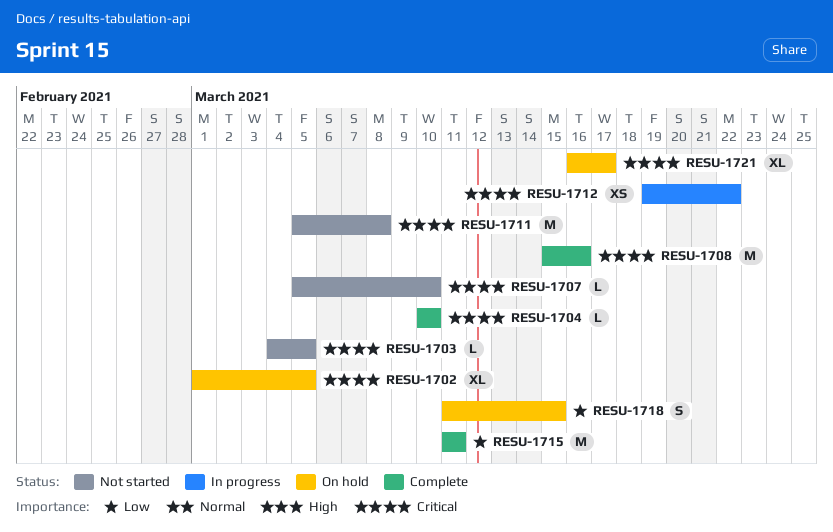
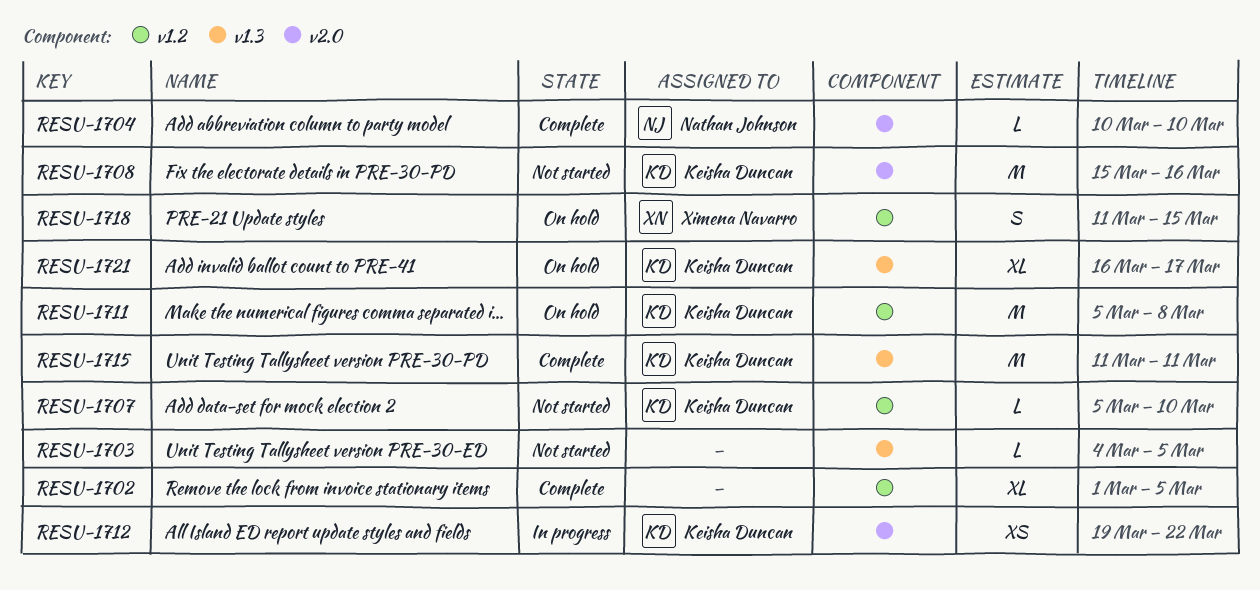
RESU-1702, status: On hold -> Complete
RESU-1708, status: Complete -> Not started
RESU-1711, status: Not started -> On hold

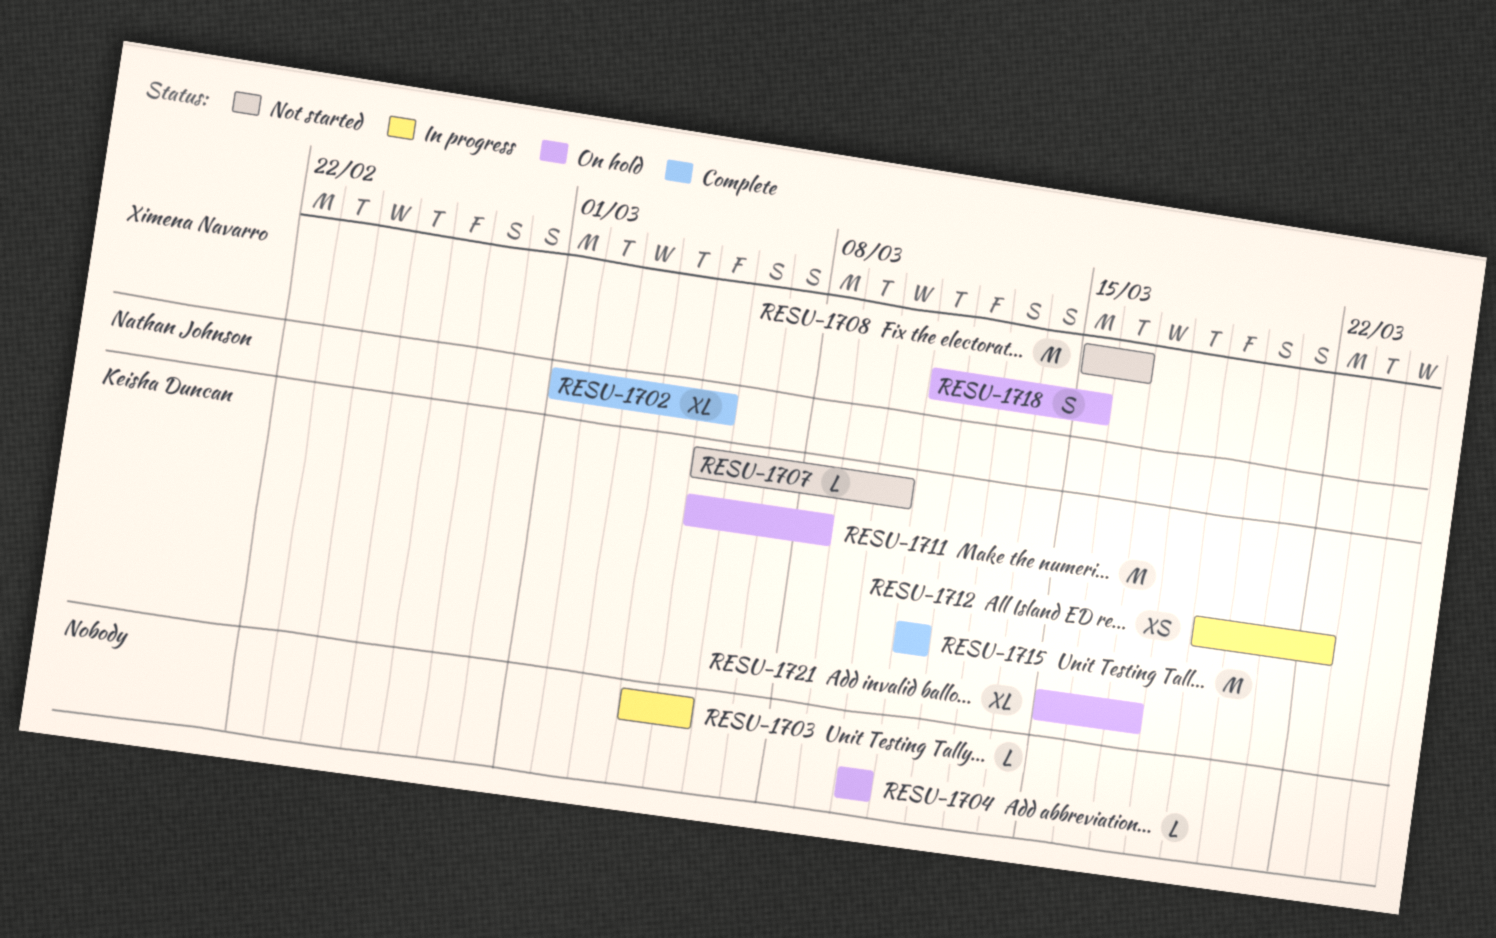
RESU-1702, owner: none -> Nathan Johnson
RESU-1703, status: Not started -> In progress
RESU-1704, status: Complete -> On hold
RESU-1704, owner: Nathan Johnson -> none
RESU-1708, owner: Keisha Duncan -> Ximena Navarro
RESU-1721, start: Mar 16 -> Mar 15

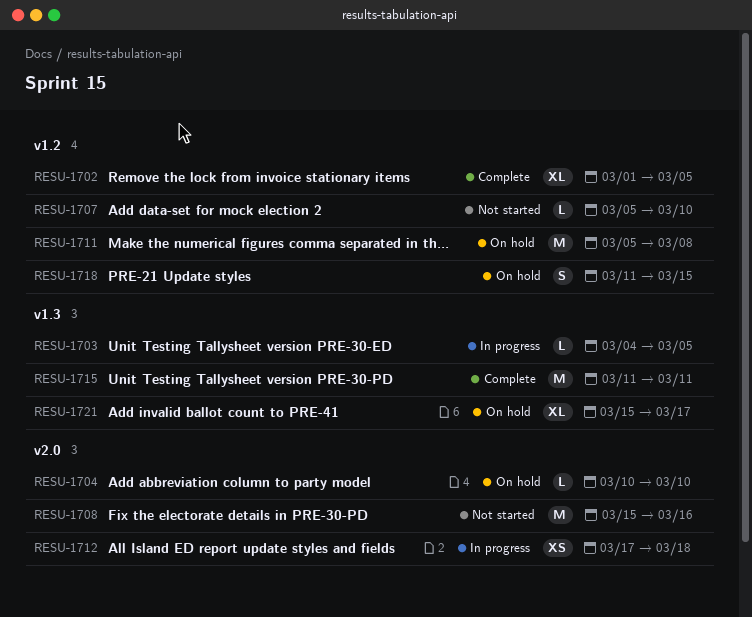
RESU-1712, start: Mar 19 -> Mar 17
RESU-1712, due: Mar 22 -> Mar 18

